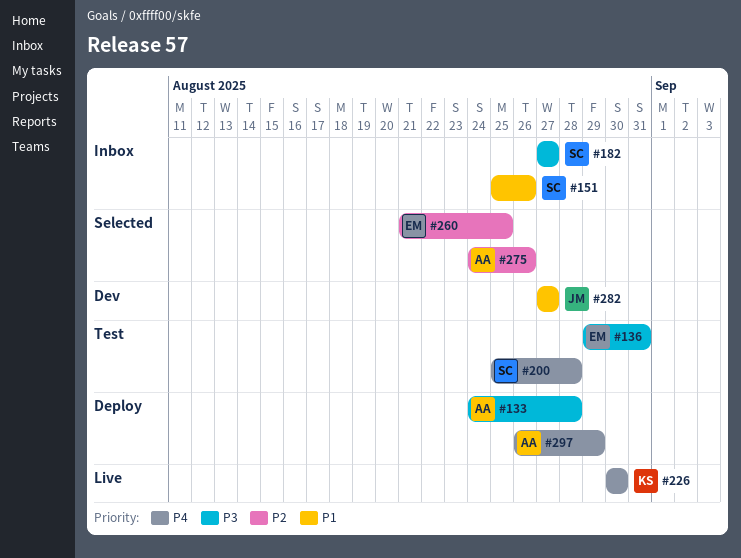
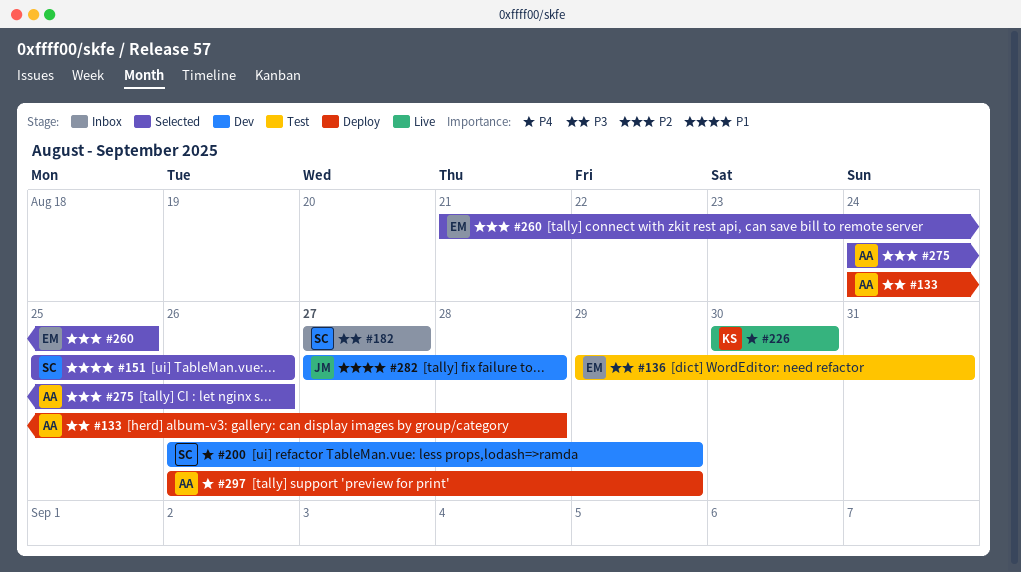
#151, status: Inbox -> Selected
#200, status: Test -> Dev
#200, start: Aug 25 -> Aug 26
#200, due: Aug 28 -> Aug 29
#282, due: Aug 27 -> Aug 28

